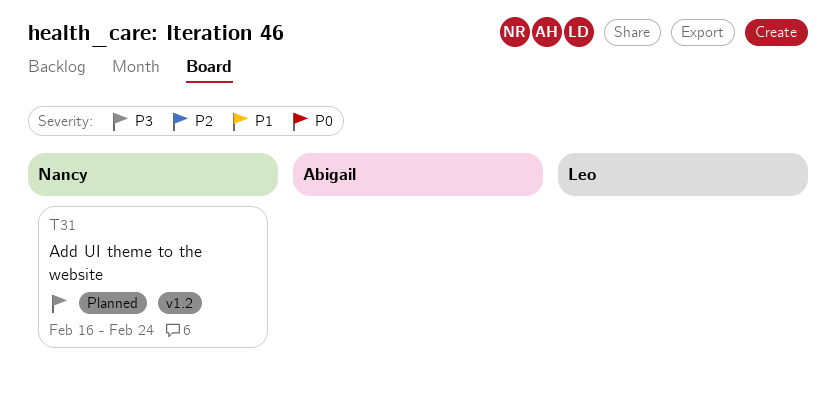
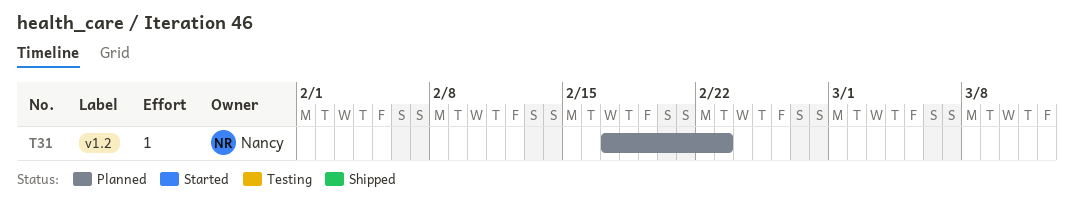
T31, start: Feb 16 -> Feb 17
T31, due: Feb 24 -> Feb 23

